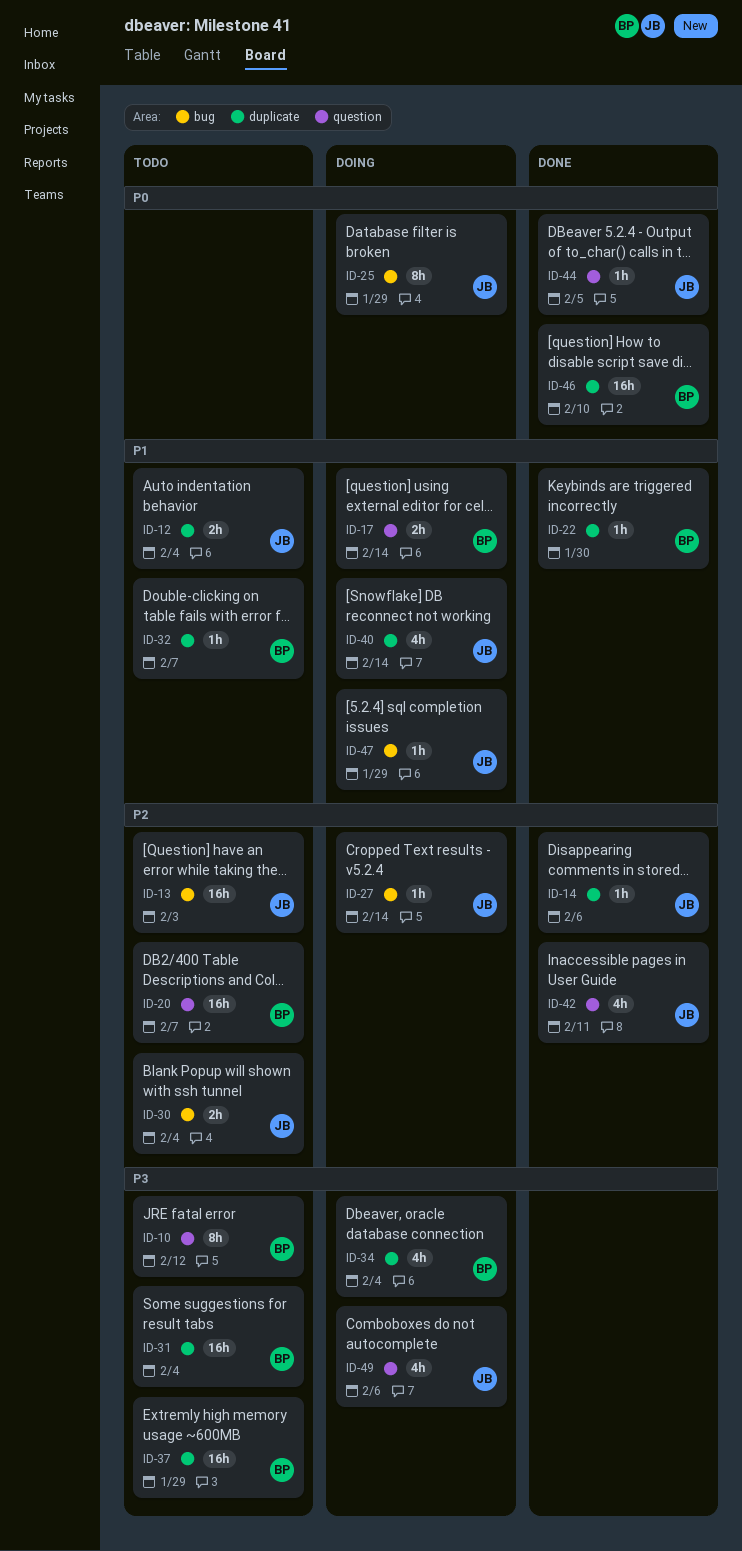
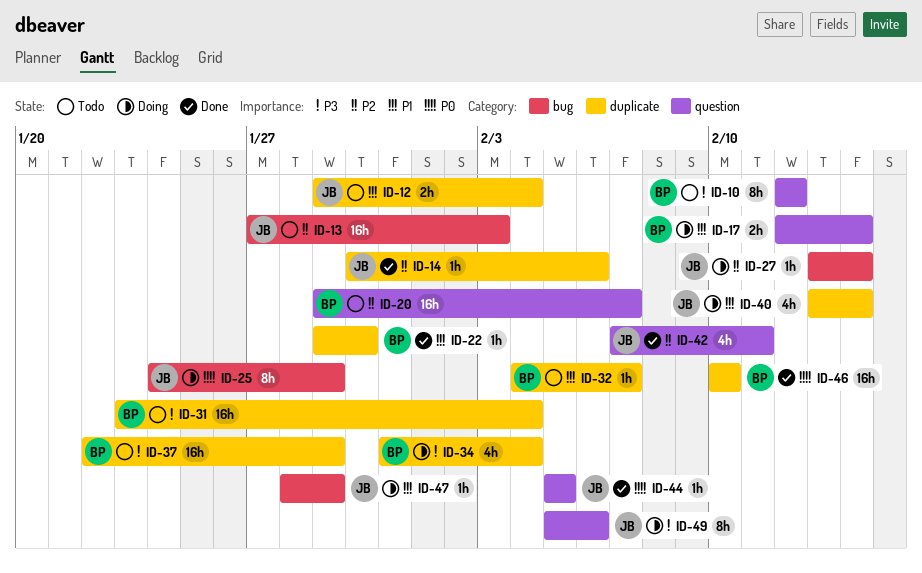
ID-30: present -> none
ID-49, estimate: 4h -> 8h

